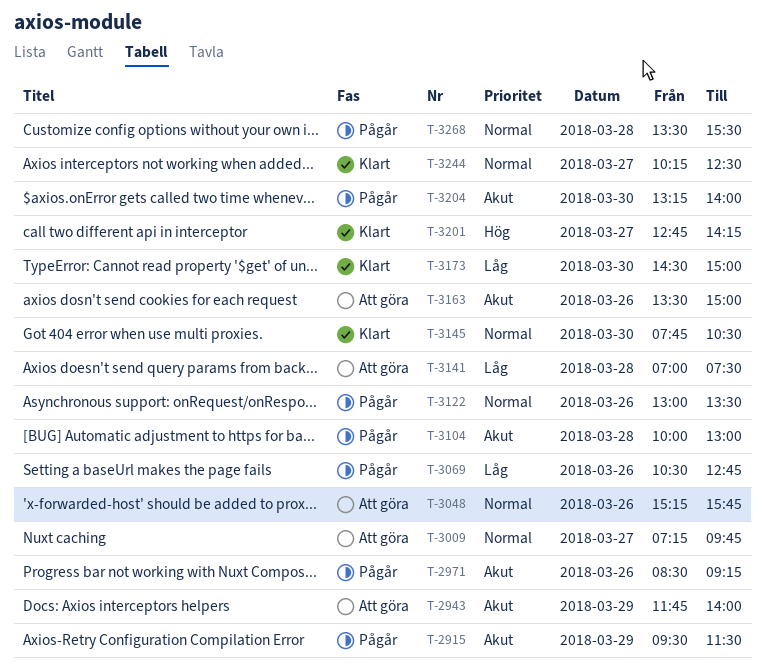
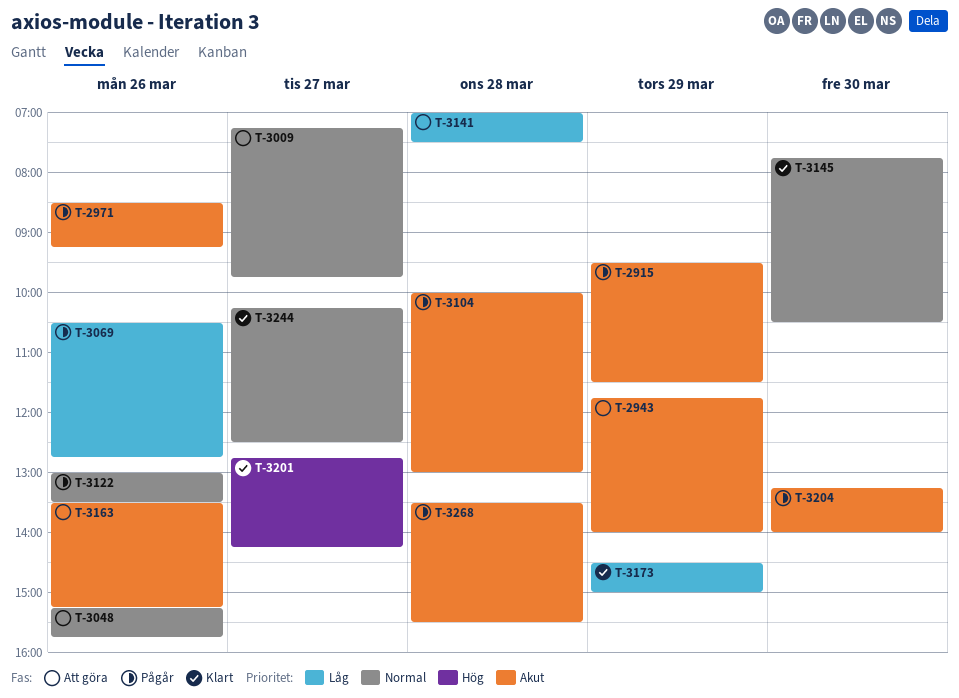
T-3163, ends: 15:00 -> 15:15
T-3173, day: Mar 30 -> Mar 29
T-3268, priority: Normal -> Akut

